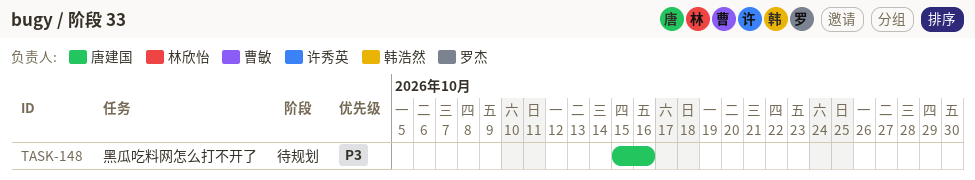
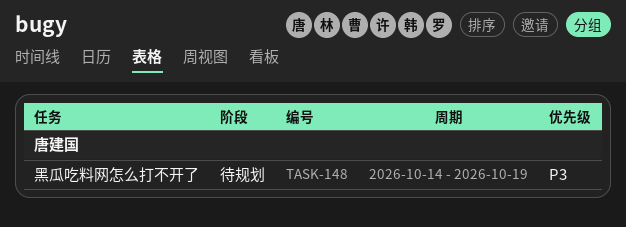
TASK-148, start: Oct 15 -> Oct 14
TASK-148, due: Oct 16 -> Oct 19

